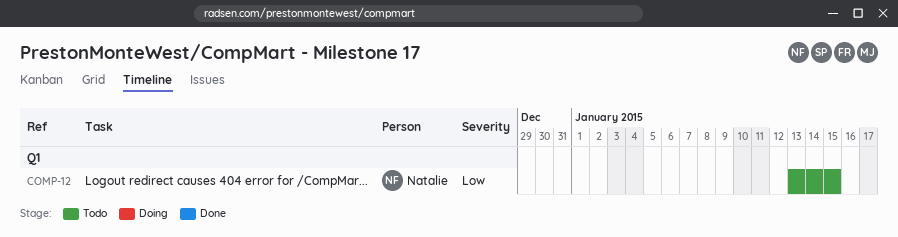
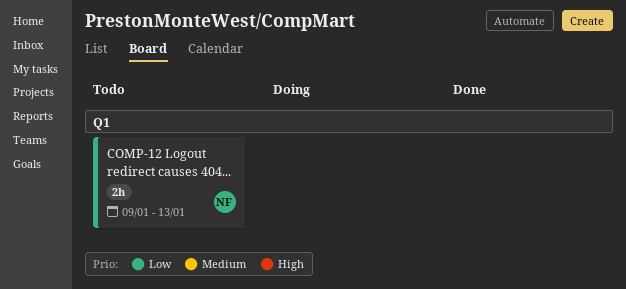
COMP-12, start: Jan 13 -> Jan 9
COMP-12, due: Jan 15 -> Jan 13

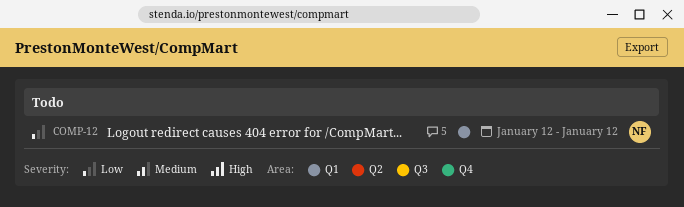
COMP-12, start: Jan 9 -> Jan 12
COMP-12, due: Jan 13 -> Jan 12

